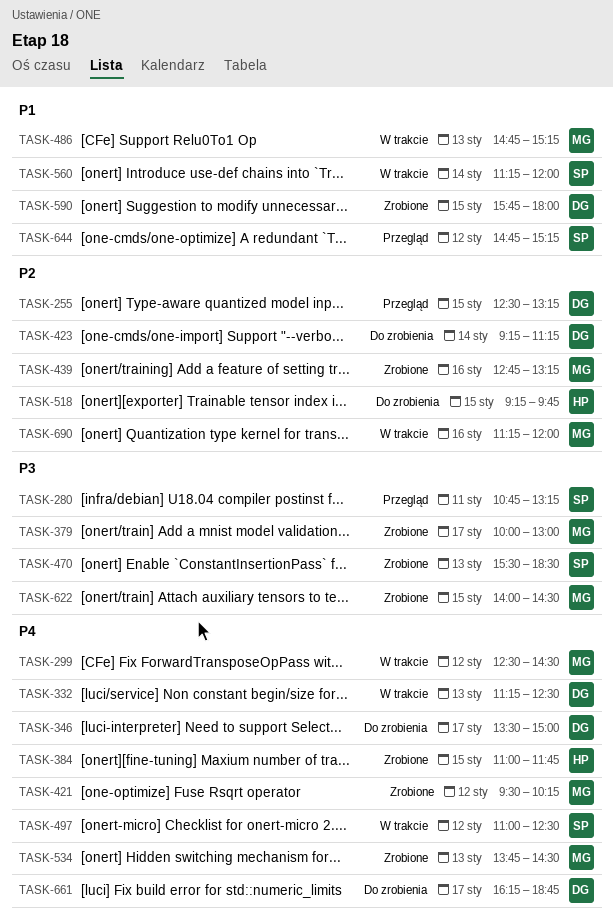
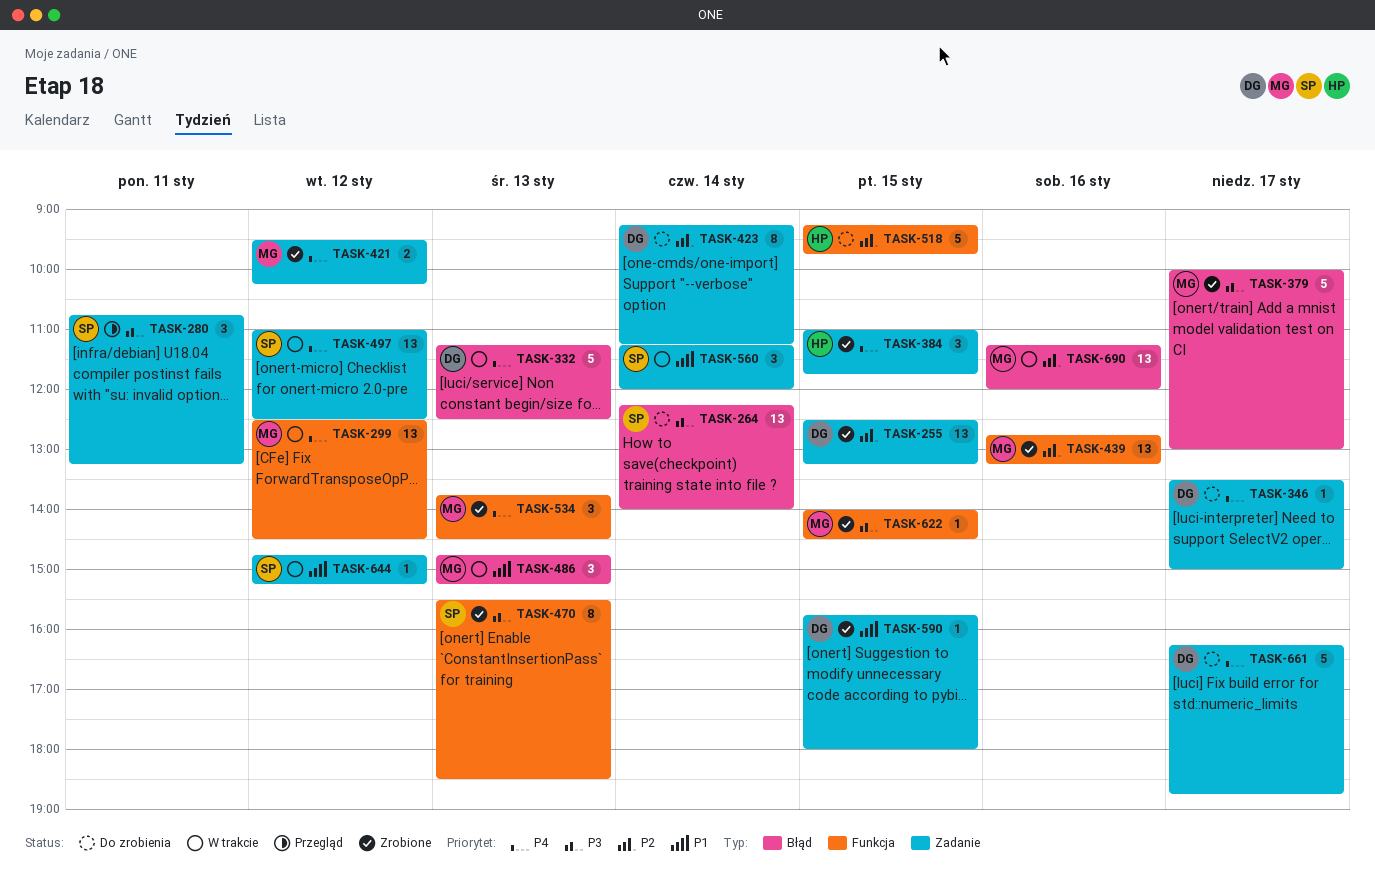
TASK-255, status: Przegląd -> Zrobione
TASK-264: none -> present
TASK-644, status: Przegląd -> W trakcie

